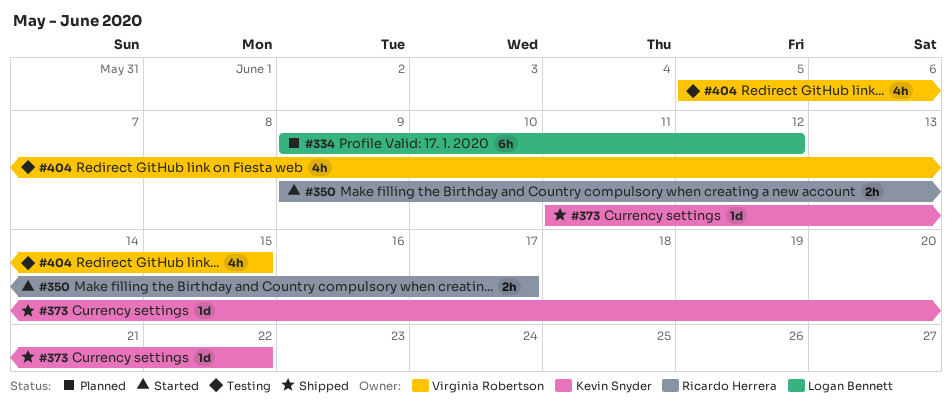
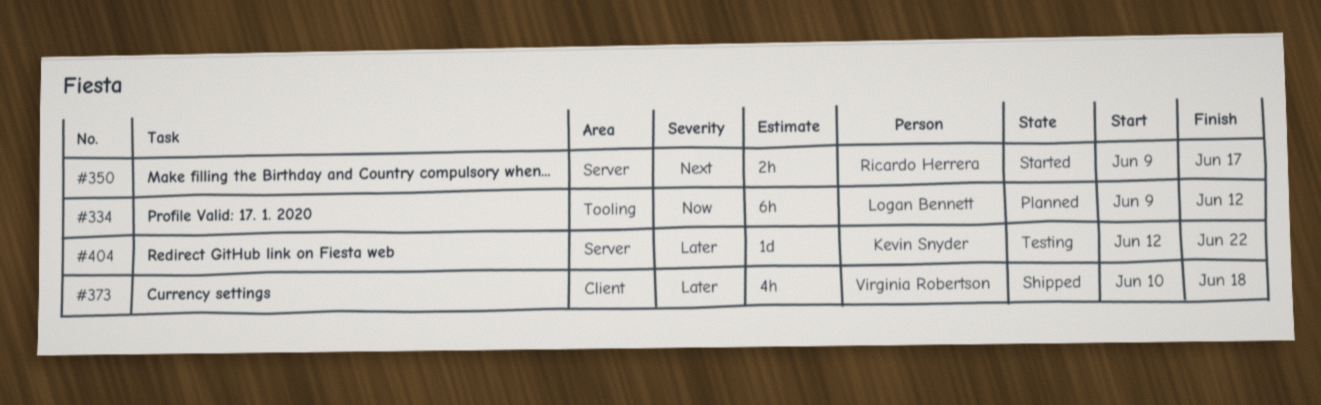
#373, owner: Kevin Snyder -> Virginia Robertson
#373, estimate: 1d -> 4h
#373, start: Jun 11 -> Jun 10
#373, due: Jun 22 -> Jun 18
#404, owner: Virginia Robertson -> Kevin Snyder
#404, estimate: 4h -> 1d
#404, start: Jun 5 -> Jun 12
#404, due: Jun 15 -> Jun 22

